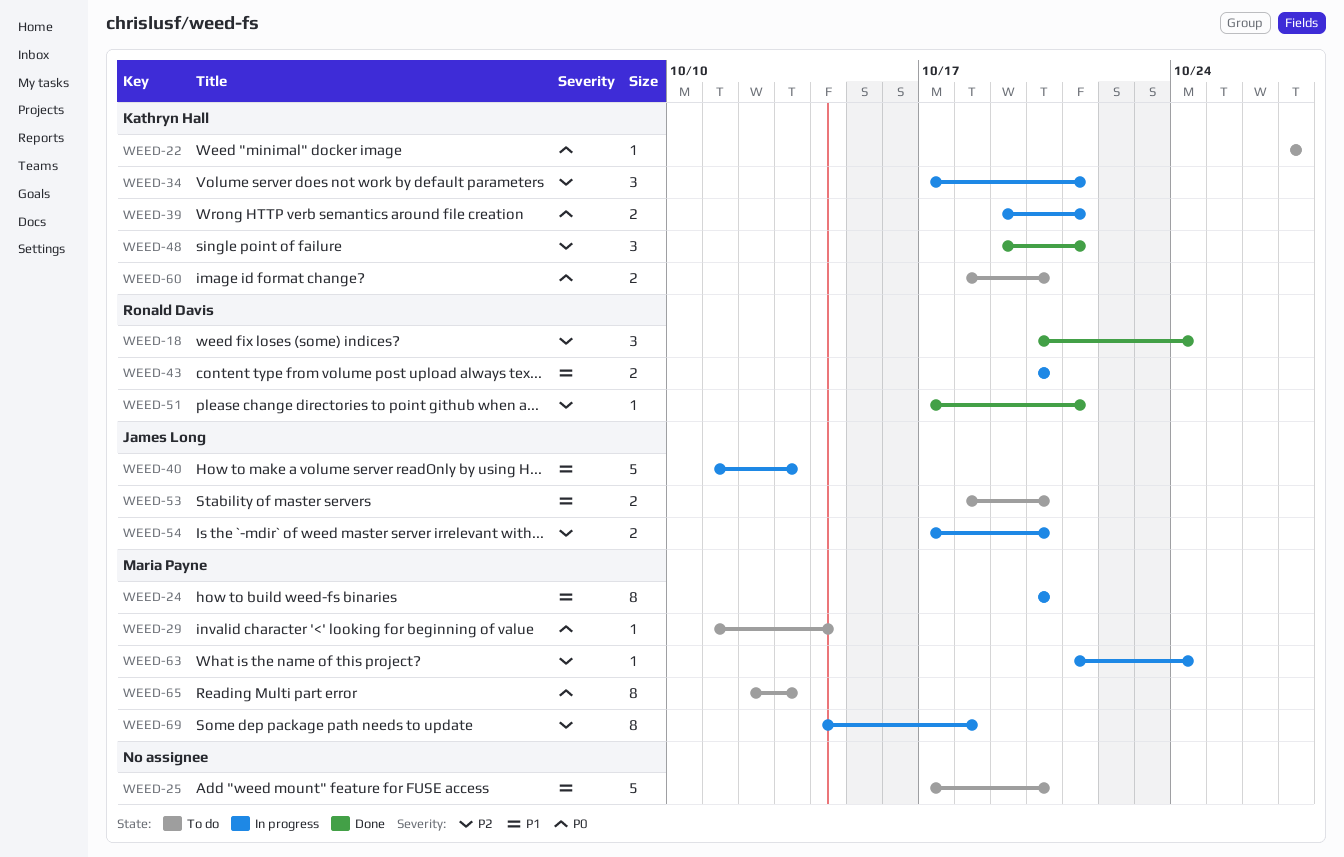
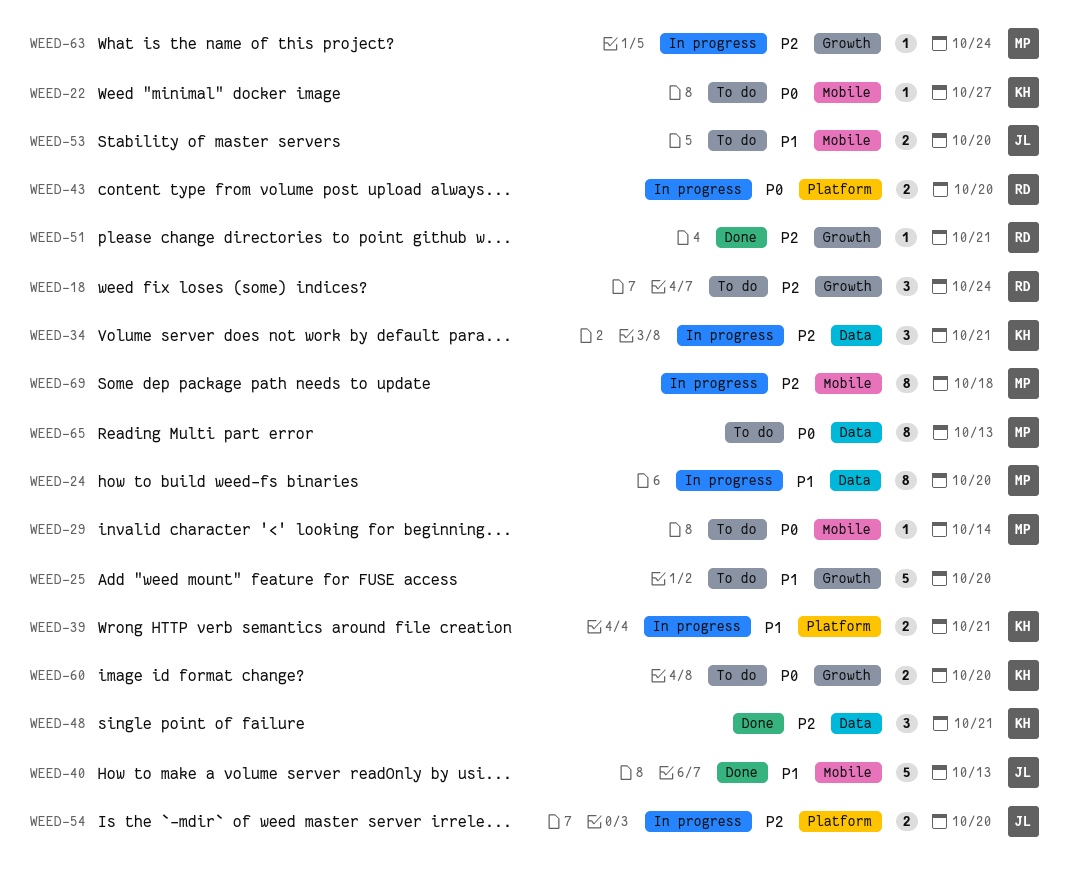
WEED-18, status: Done -> To do
WEED-39, priority: P0 -> P1
WEED-40, status: In progress -> Done
WEED-43, priority: P1 -> P0

